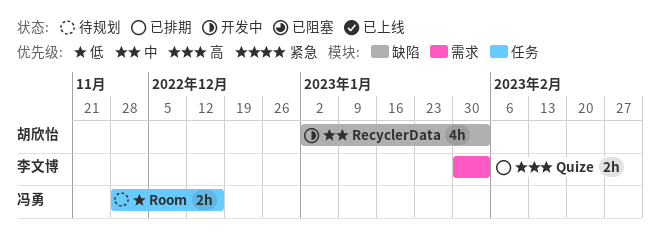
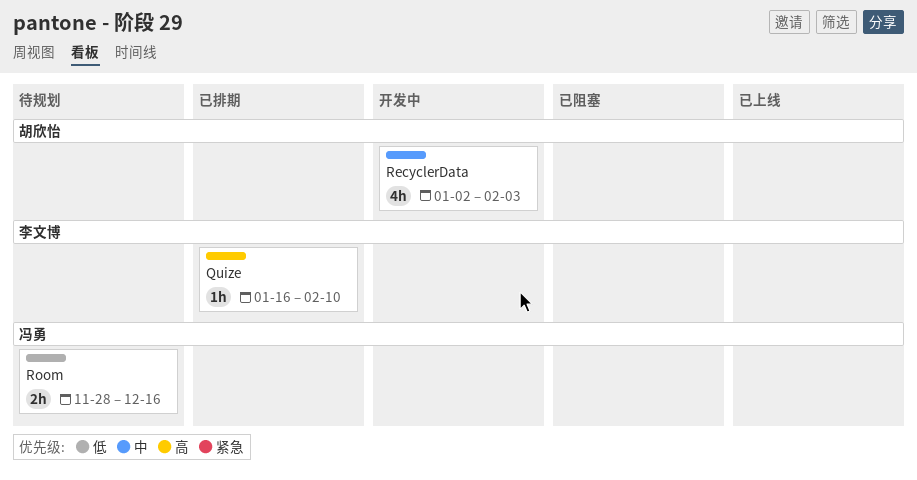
Quize, estimate: 2h -> 1h
Quize, start: Jan 30 -> Jan 16
Quize, due: Feb 3 -> Feb 10

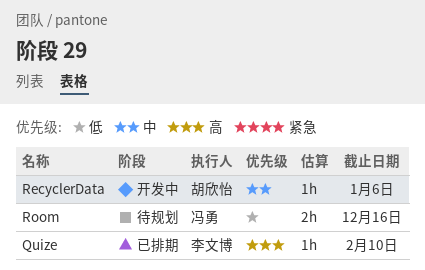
RecyclerData, estimate: 4h -> 1h
RecyclerData, due: Feb 3 -> Jan 6

